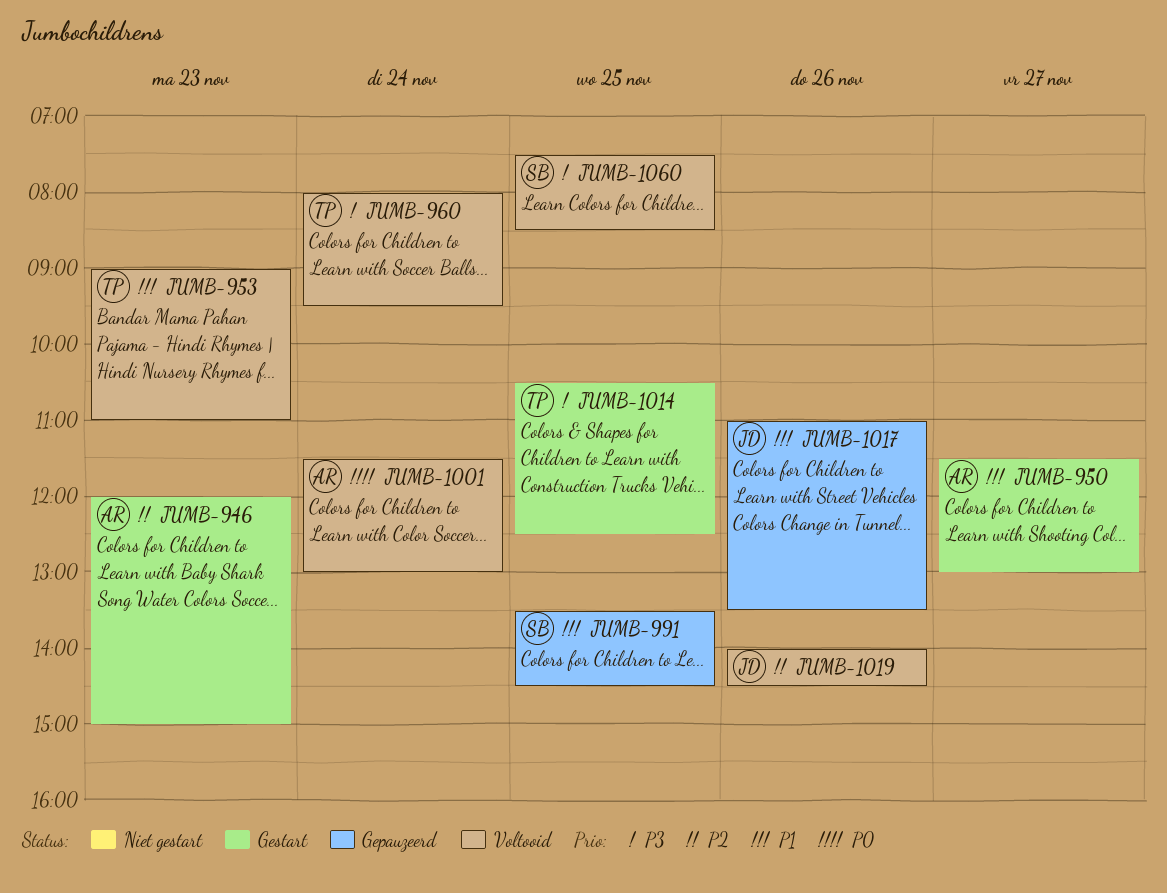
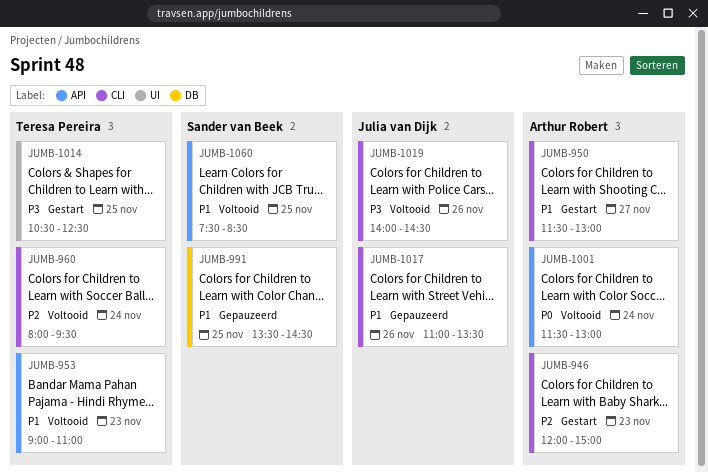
JUMB-960, priority: P3 -> P2
JUMB-1019, priority: P2 -> P3
JUMB-1060, priority: P3 -> P1

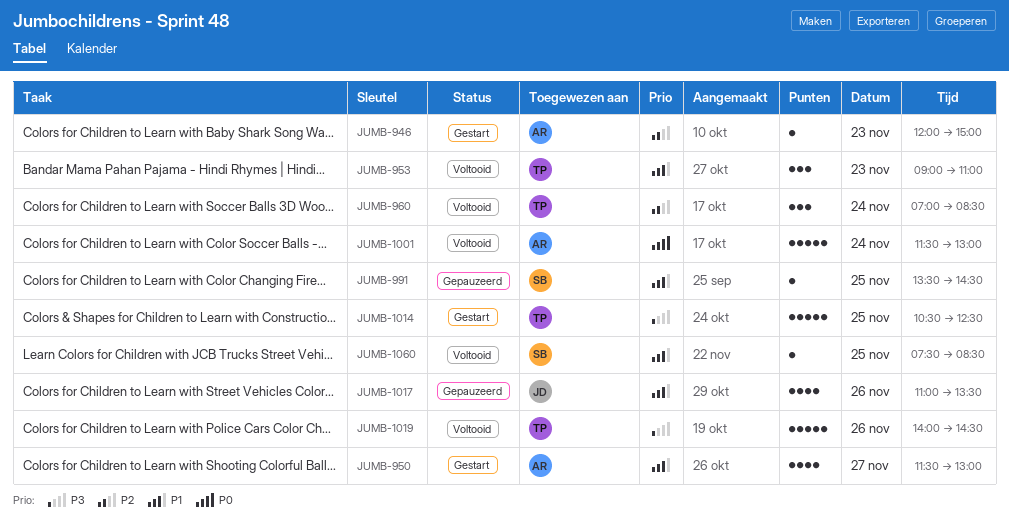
JUMB-960, begins: 08:00 -> 07:00
JUMB-960, ends: 09:30 -> 08:30
JUMB-1019, owner: Julia van Dijk -> Teresa Pereira

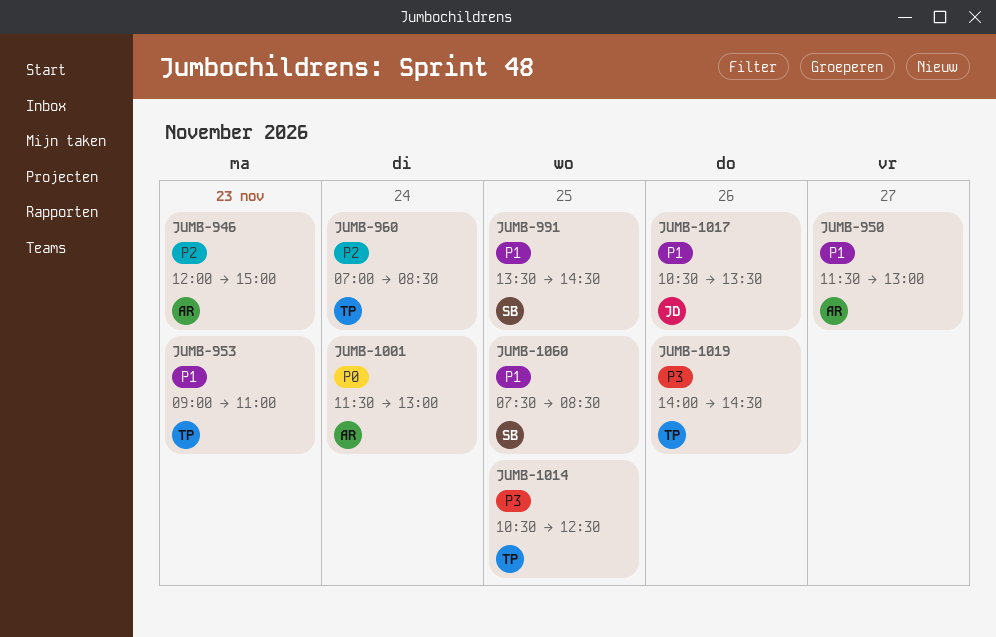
JUMB-1017, begins: 11:00 -> 10:30

